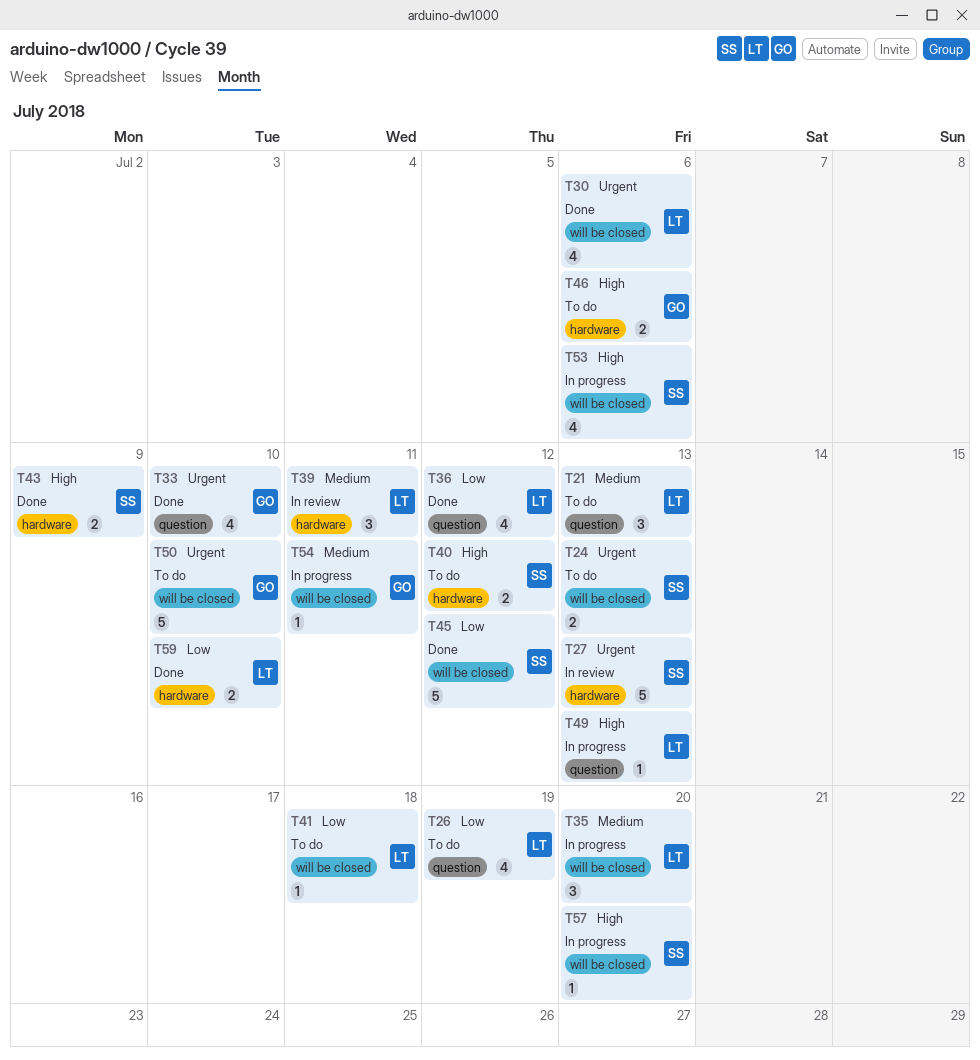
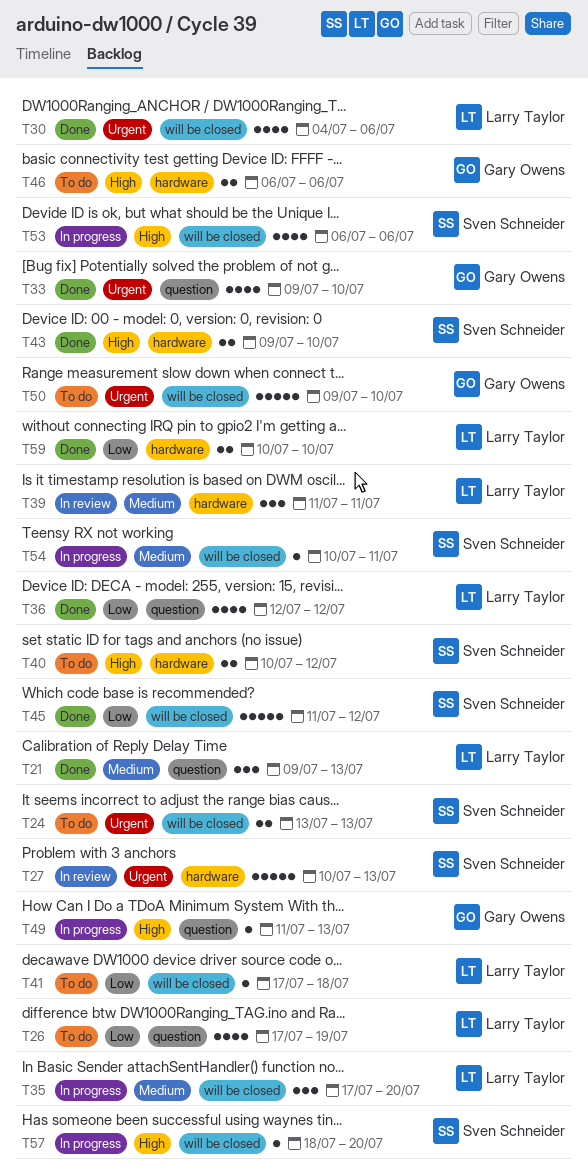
T21, status: To do -> Done
T43, due: Jul 9 -> Jul 10
T49, owner: Larry Taylor -> Gary Owens
T54, owner: Gary Owens -> Sven Schneider

